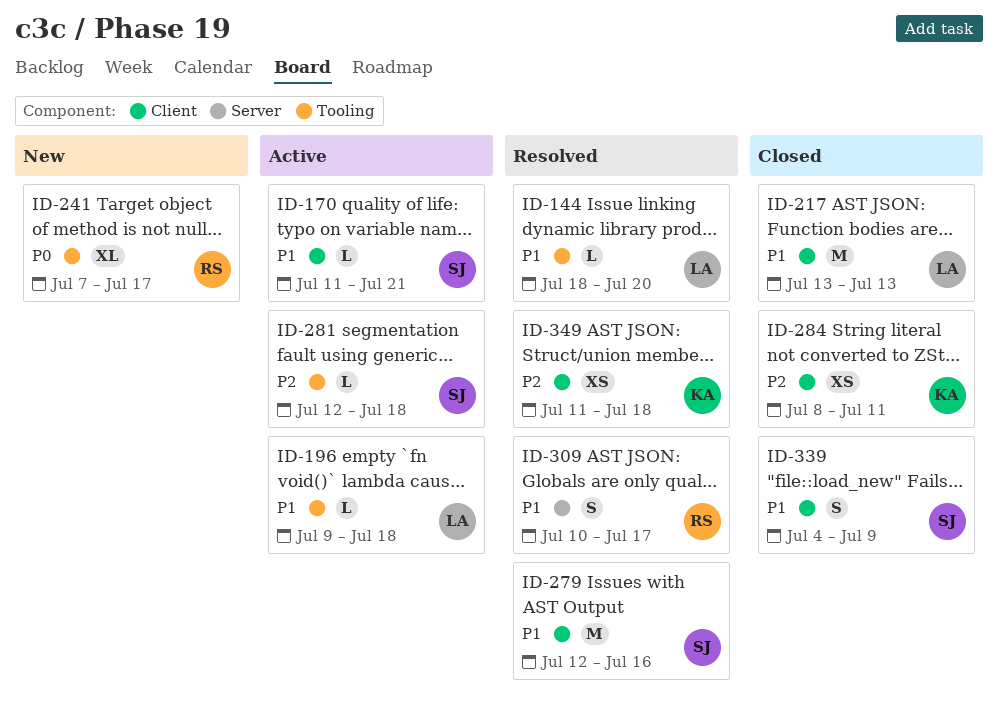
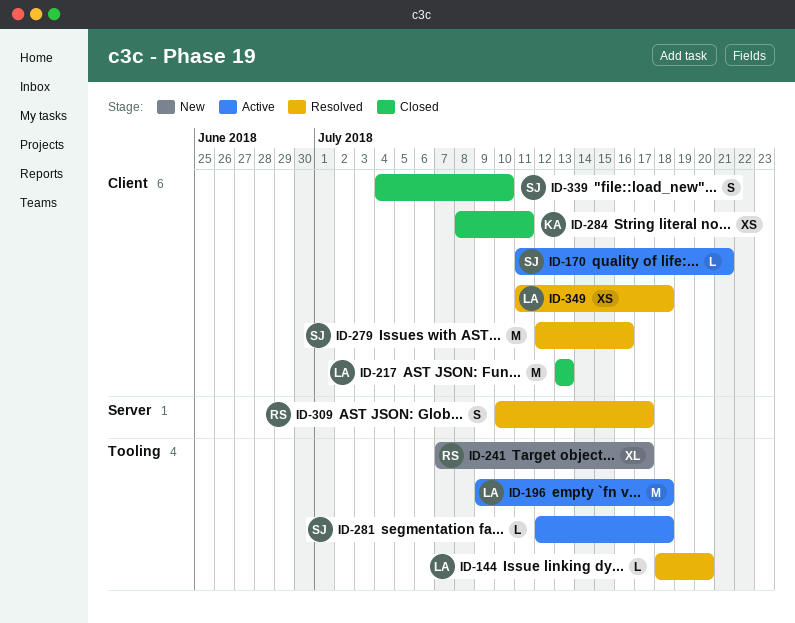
ID-196, estimate: L -> M
ID-339, due: Jul 9 -> Jul 10
ID-349, owner: KA -> LA

